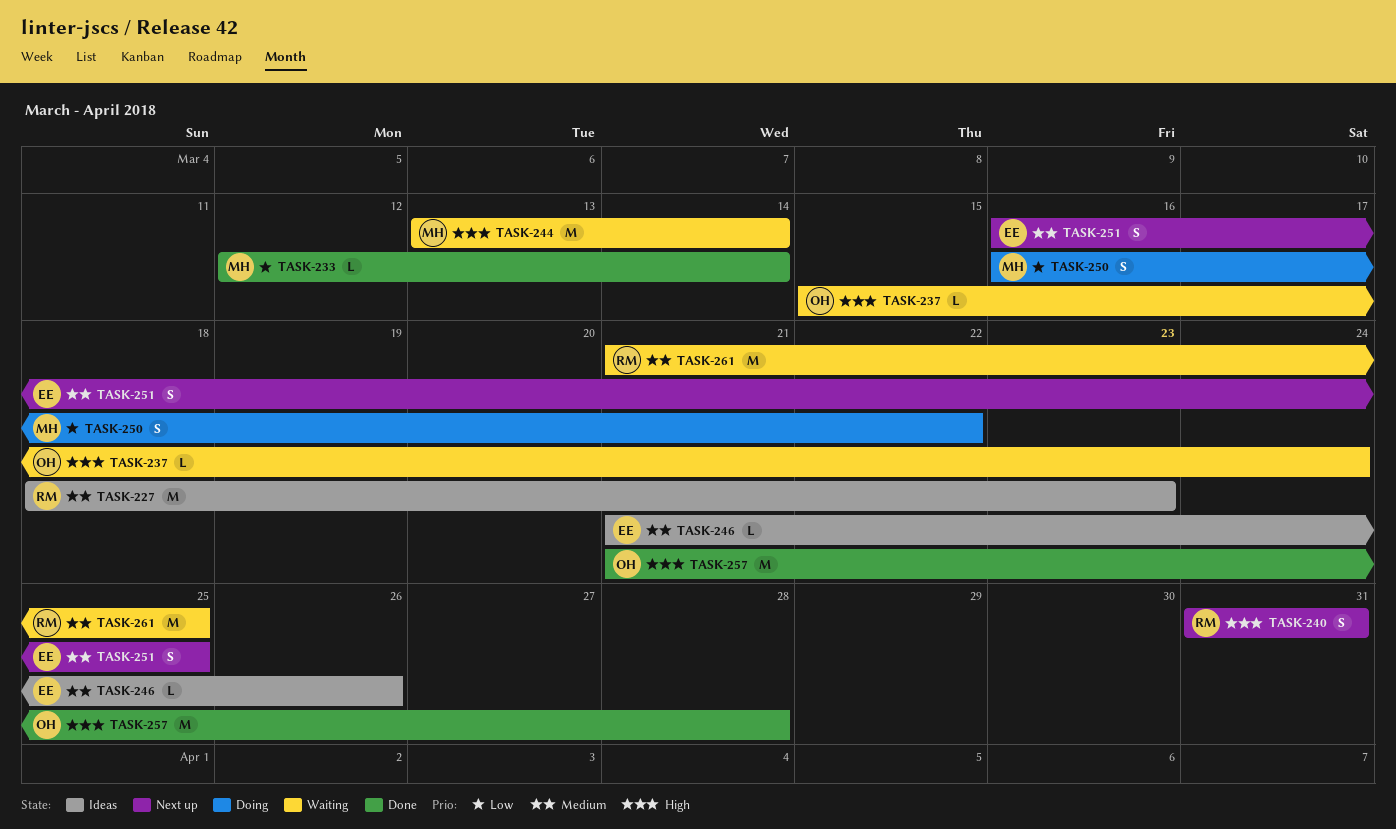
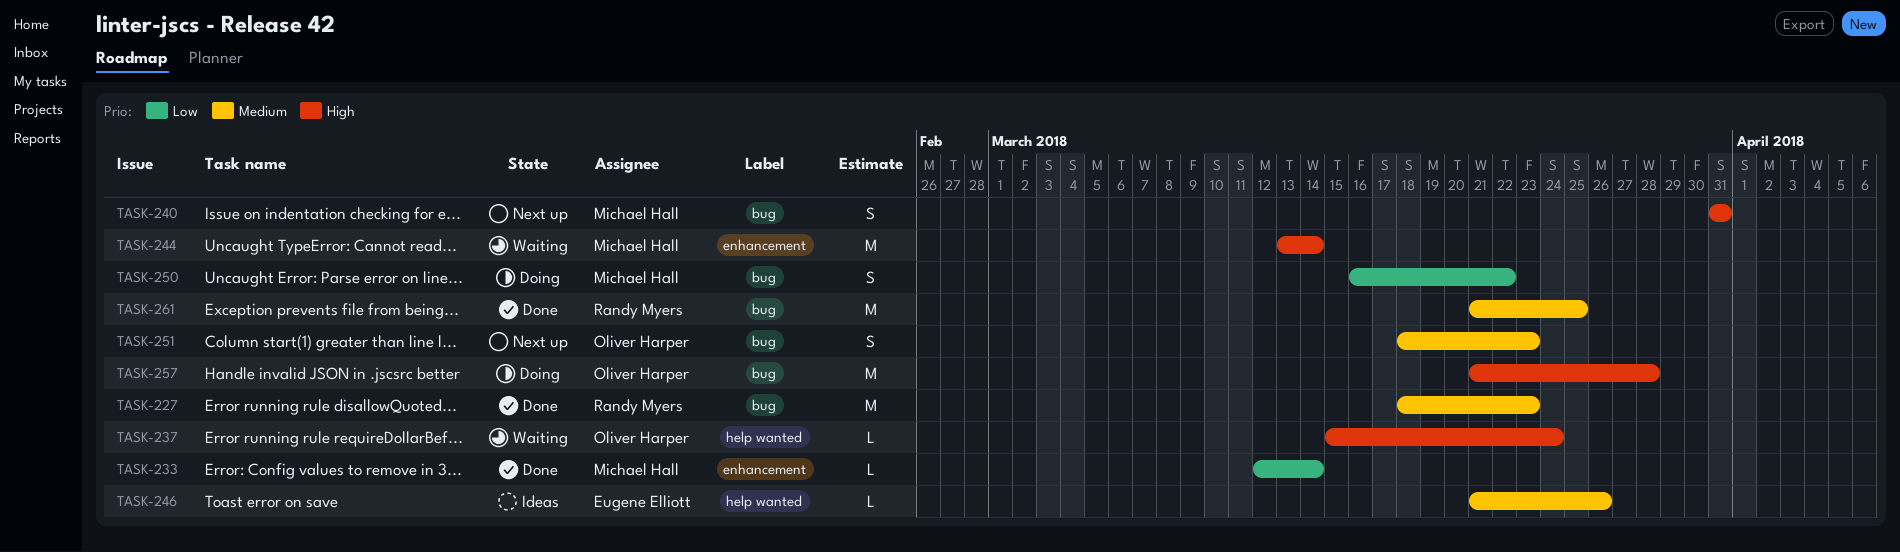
TASK-227, status: Ideas -> Done
TASK-240, owner: Randy Myers -> Michael Hall
TASK-251, owner: Eugene Elliott -> Oliver Harper
TASK-251, start: Mar 16 -> Mar 18
TASK-251, due: Mar 25 -> Mar 23
TASK-257, status: Done -> Doing
TASK-261, status: Waiting -> Done

